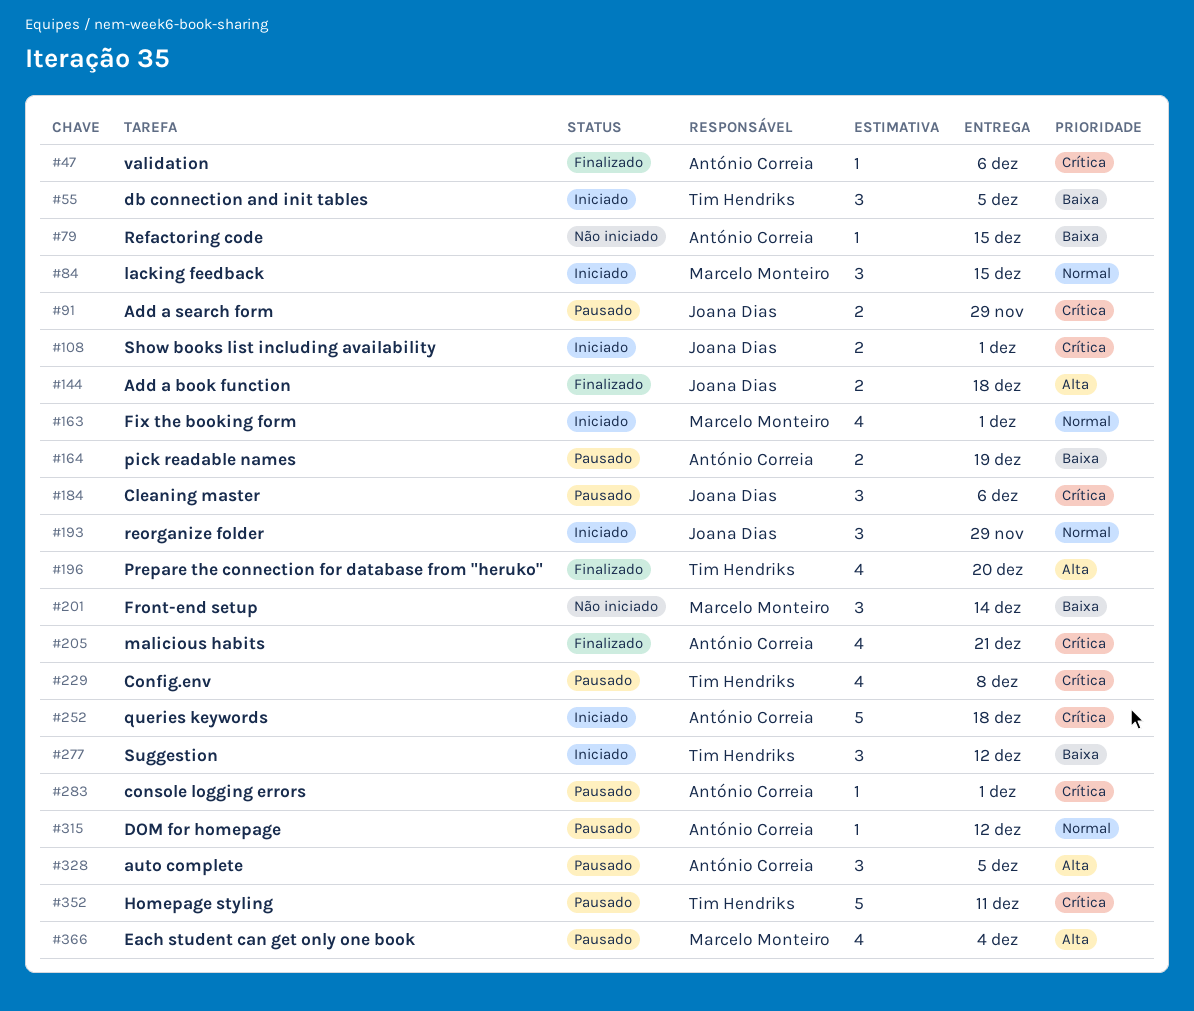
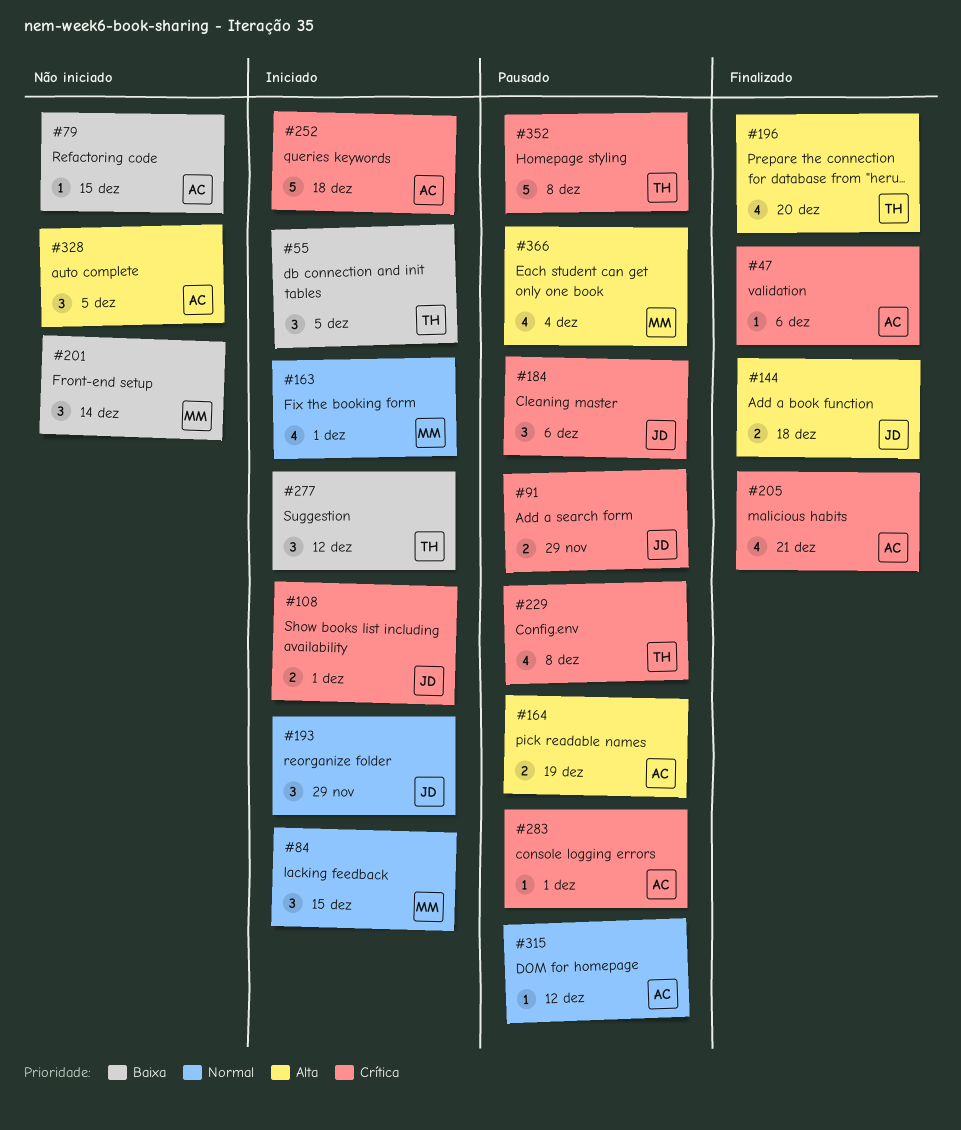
#164, priority: Baixa -> Alta
#328, status: Pausado -> Não iniciado
#352, due: Dec 11 -> Dec 8

